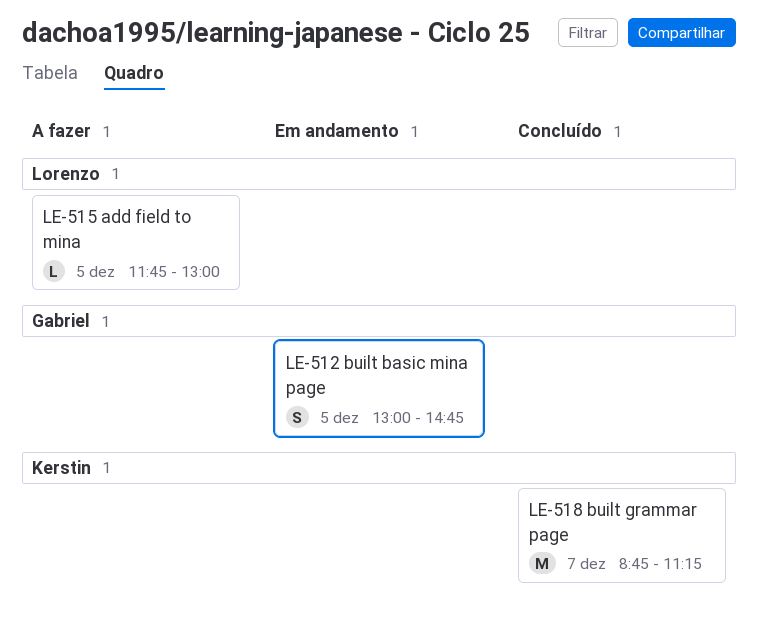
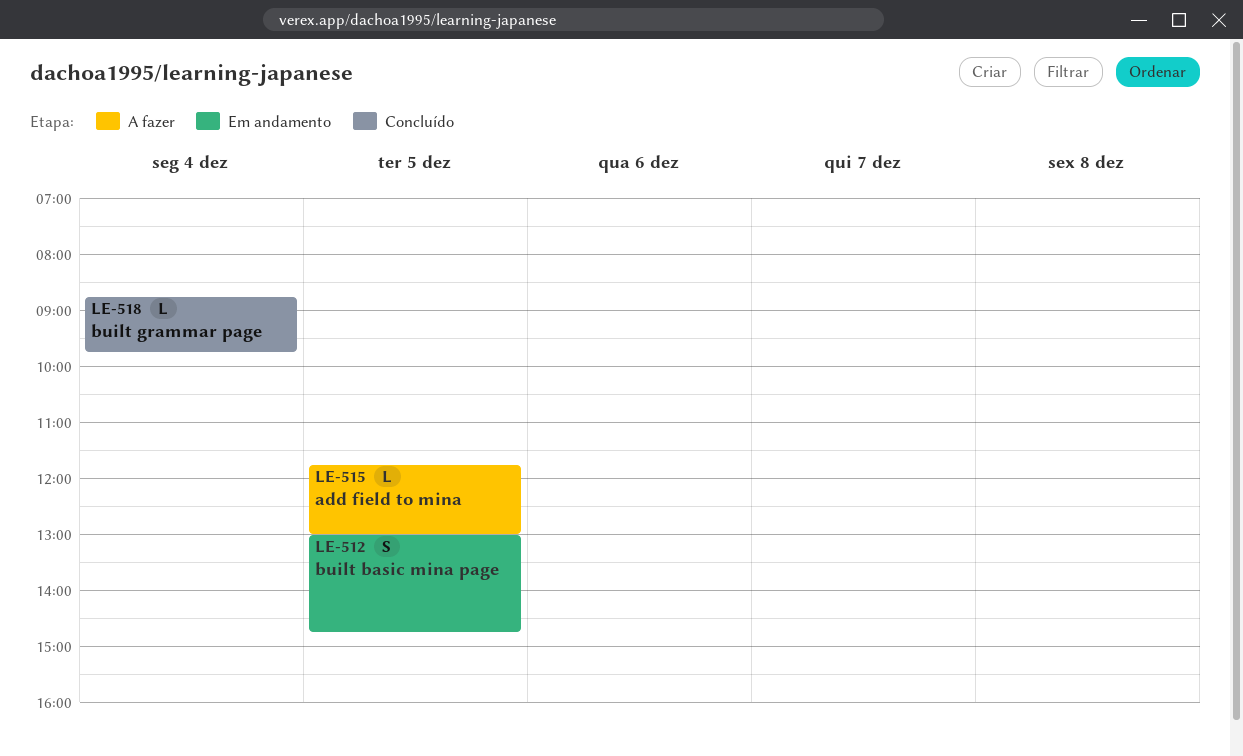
LE-518, estimate: M -> L
LE-518, day: Dec 7 -> Dec 4
LE-518, ends: 11:15 -> 09:45

